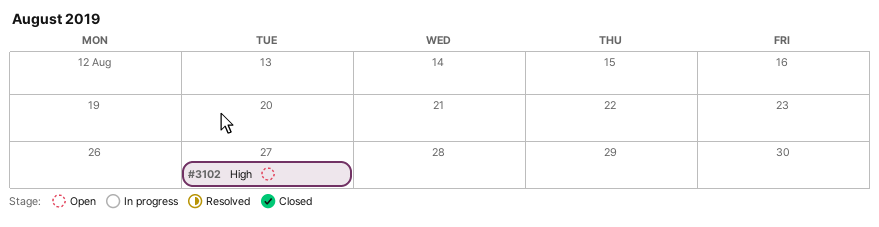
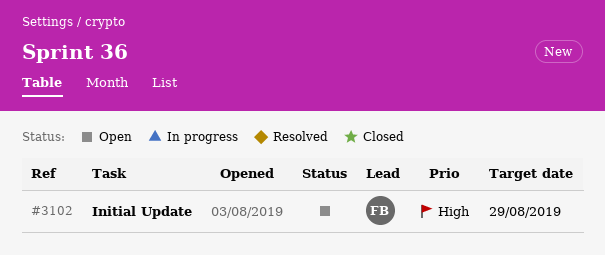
#3102, due: Aug 27 -> Aug 29

